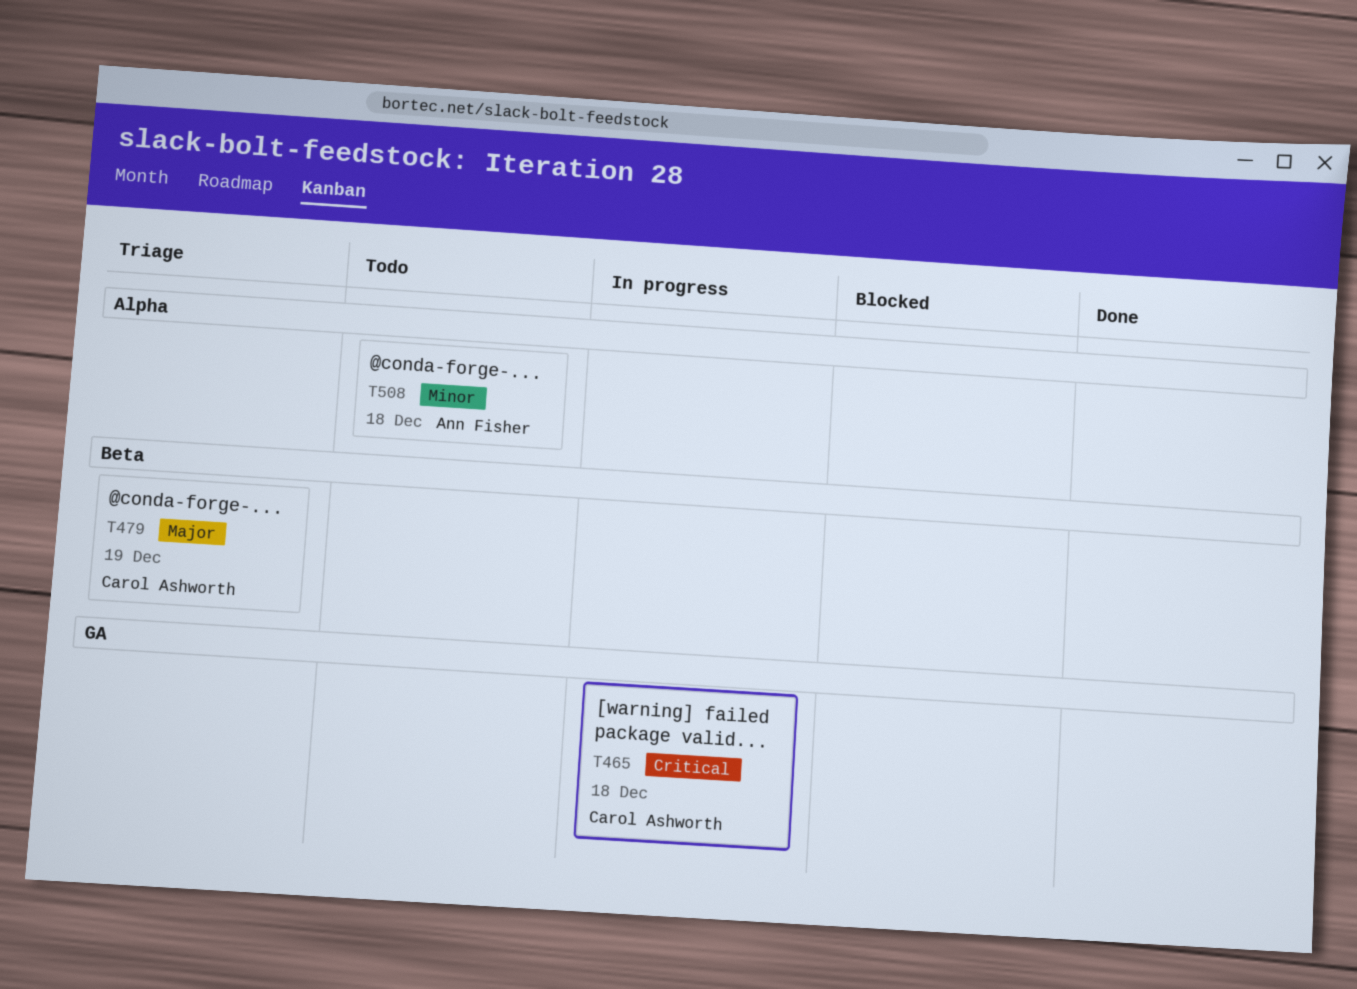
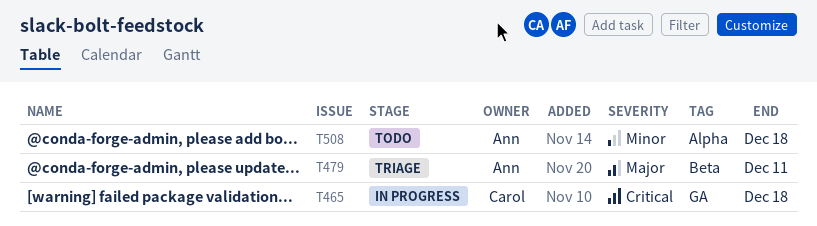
T479, owner: Carol Ashworth -> Ann Fisher
T479, due: Dec 19 -> Dec 11

